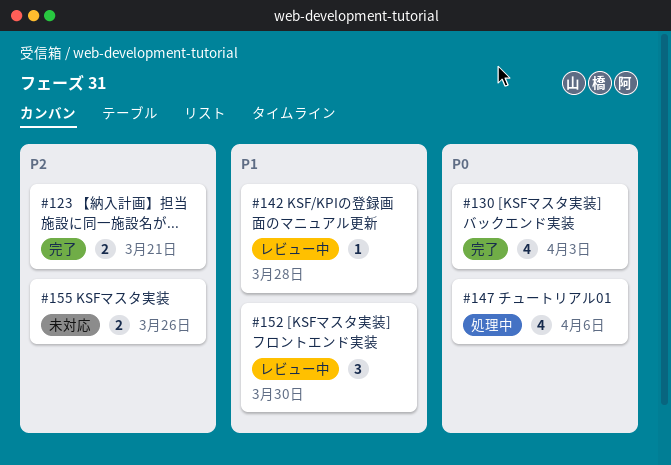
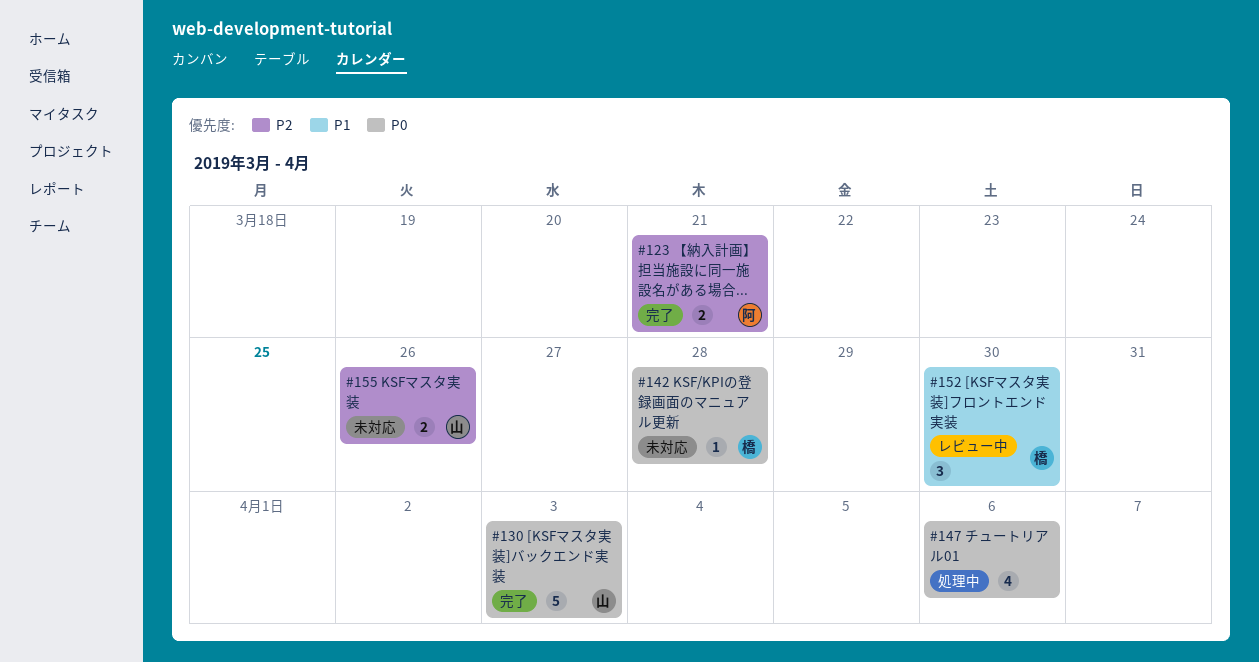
#130, estimate: 4 -> 5
#142, status: レビュー中 -> 未対応
#142, priority: P1 -> P0

